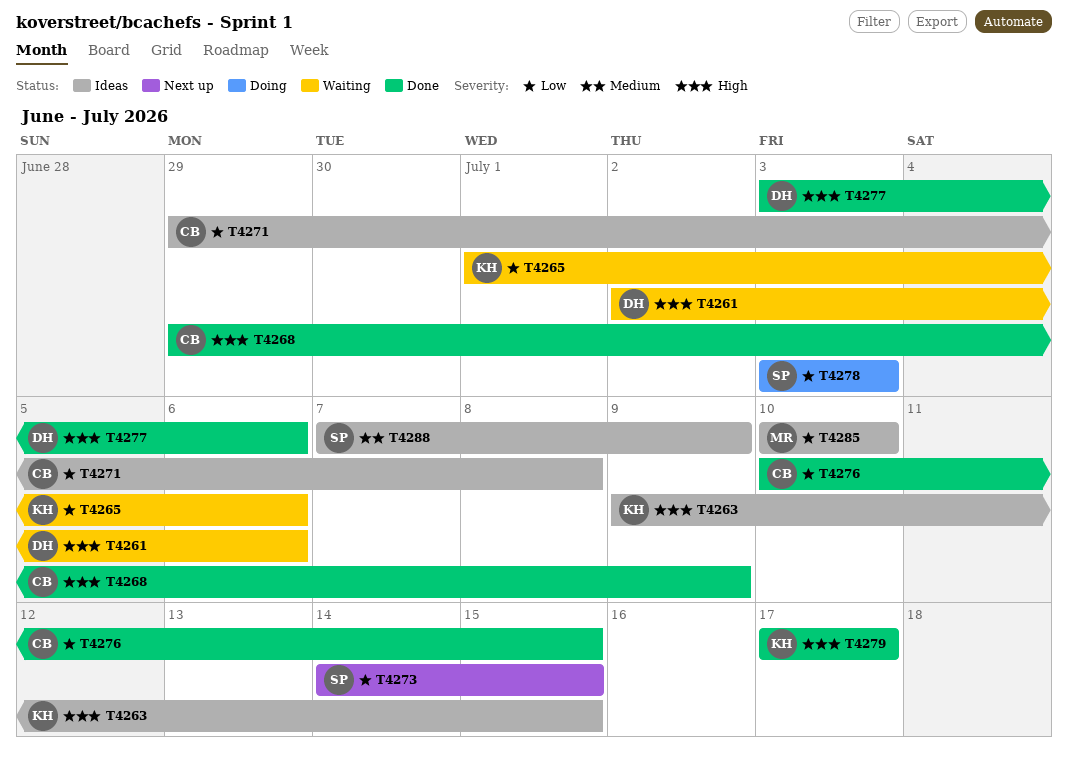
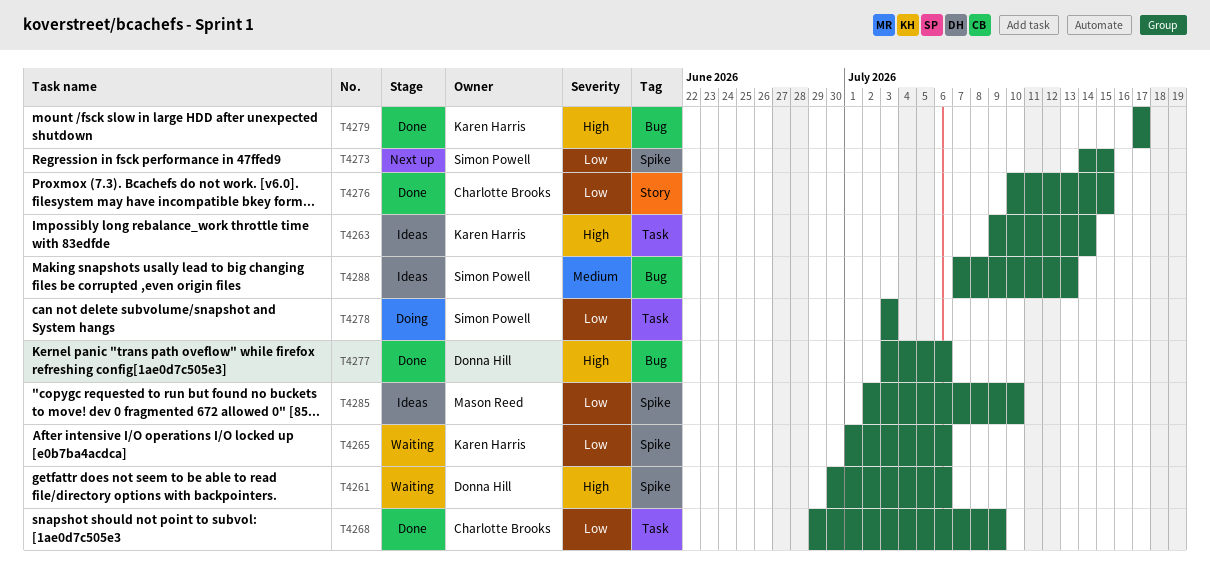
T4261, start: Jul 2 -> Jun 30
T4263, due: Jul 15 -> Jul 14
T4268, priority: High -> Low
T4271: present -> none
T4285, start: Jul 10 -> Jul 2
T4288, due: Jul 9 -> Jul 13

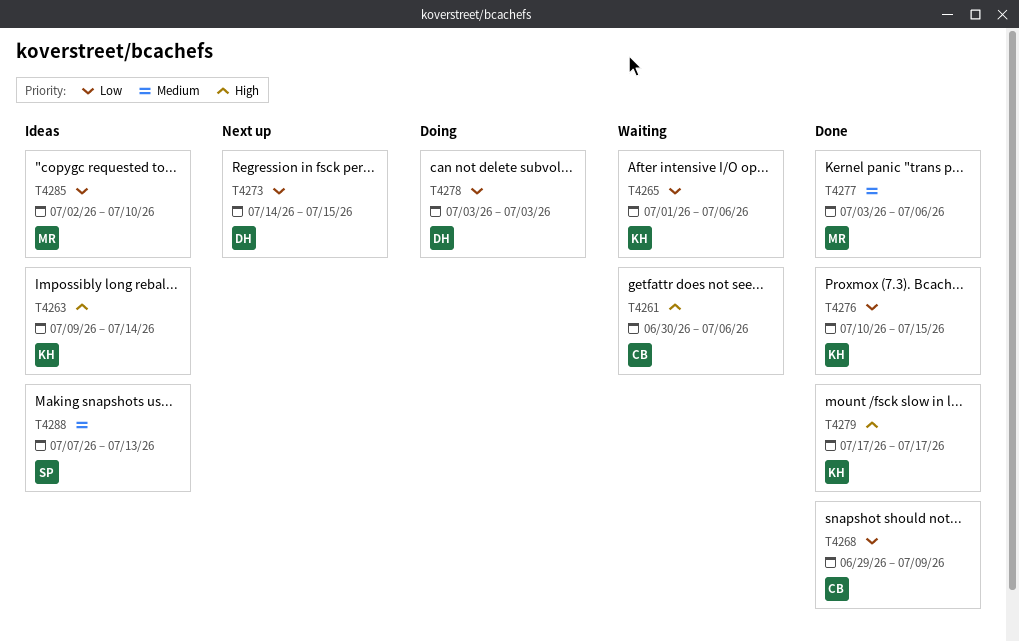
T4261, owner: Donna Hill -> Charlotte Brooks
T4273, owner: Simon Powell -> Donna Hill
T4276, owner: Charlotte Brooks -> Karen Harris
T4277, owner: Donna Hill -> Mason Reed
T4277, priority: High -> Medium
T4278, owner: Simon Powell -> Donna Hill

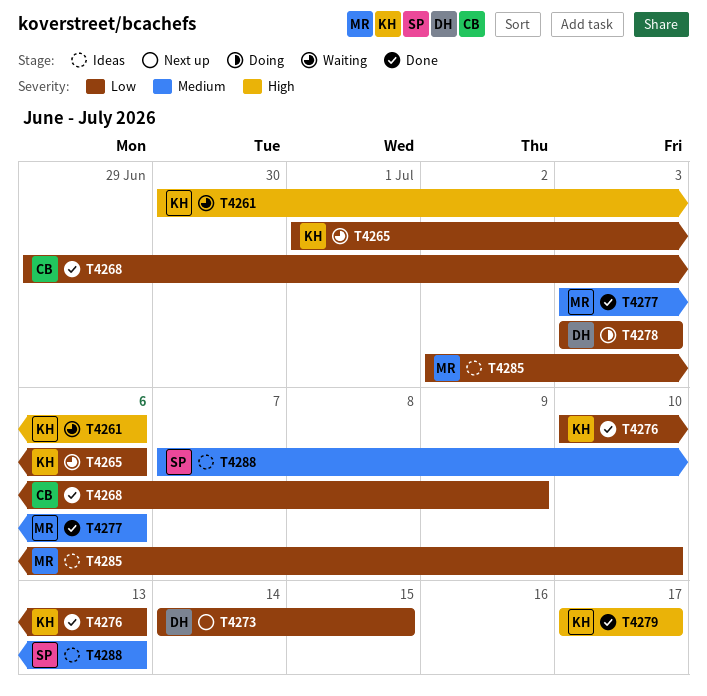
T4261, owner: CB -> KH
T4263: present -> none
T4276, due: Jul 15 -> Jul 13

